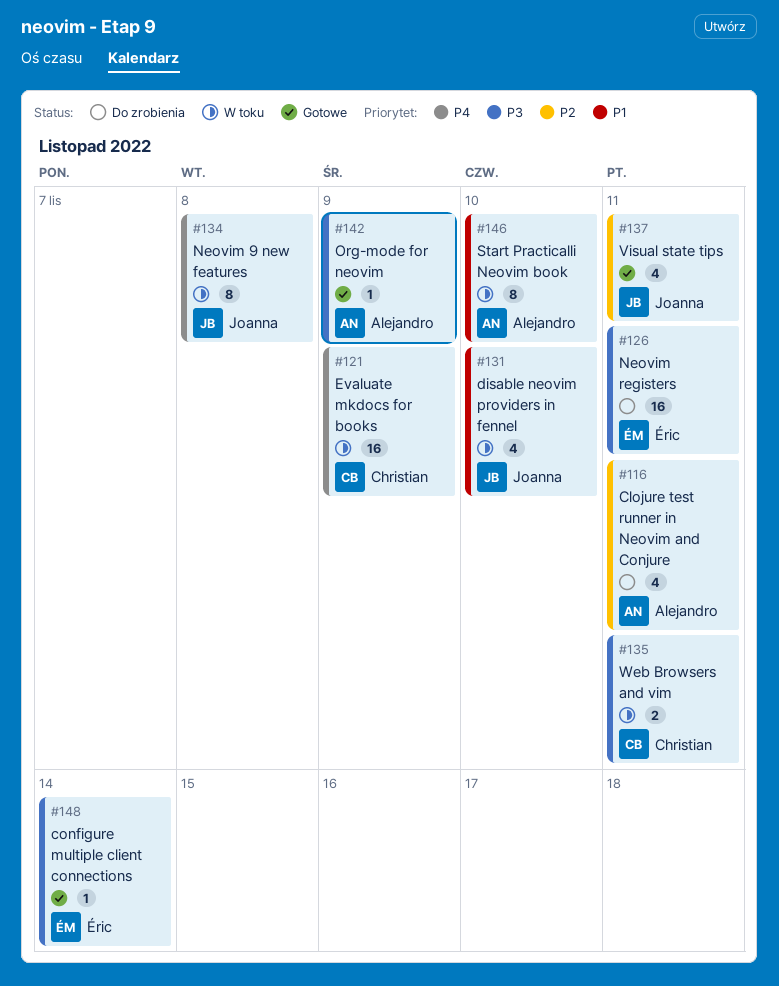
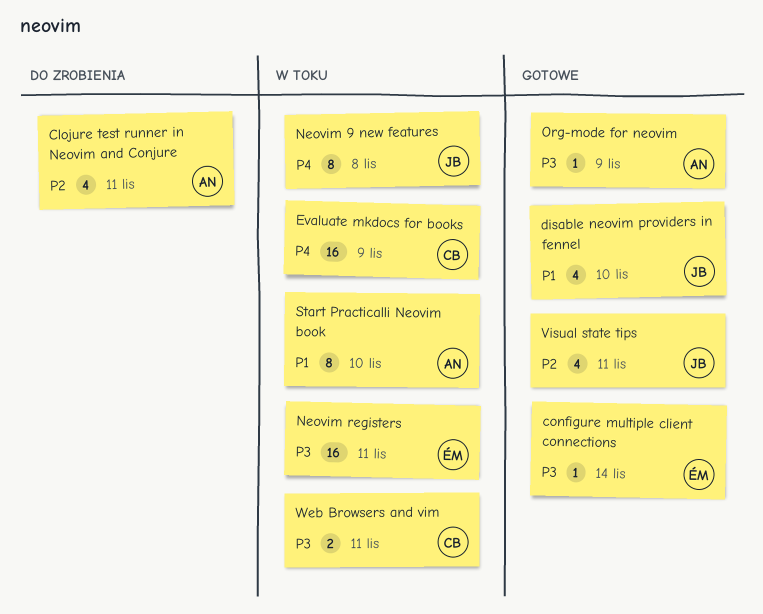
disable neovim providers in fennel, status: W toku -> Gotowe
Neovim registers, status: Do zrobienia -> W toku

